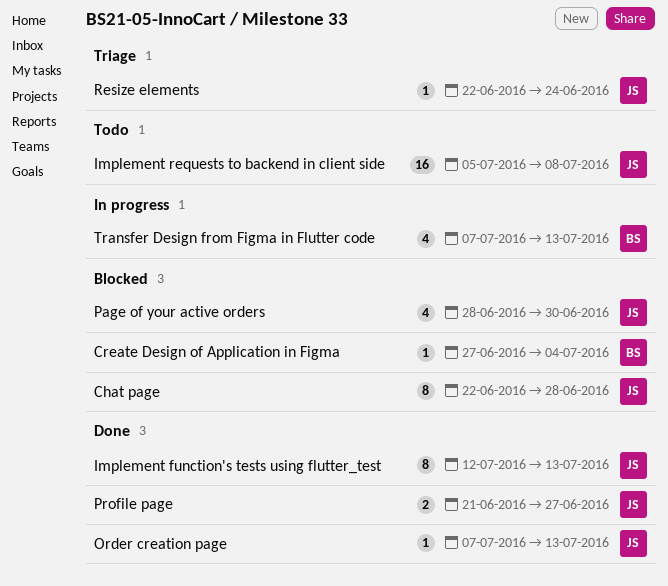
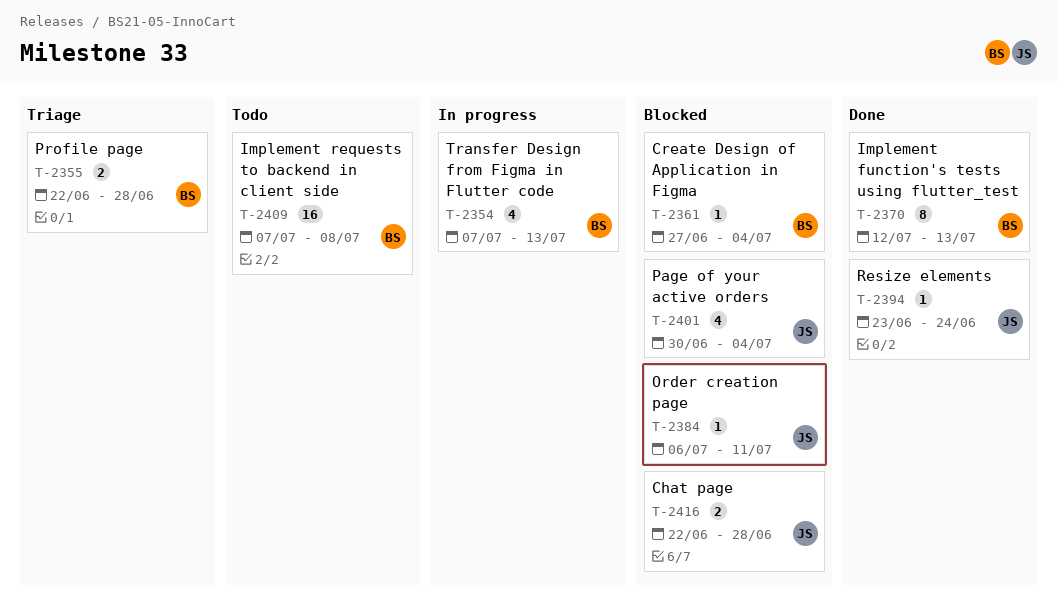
Chat page, estimate: 8 -> 2
Implement function's tests using flutter_test, owner: JS -> BS
Implement requests to backend in client side, owner: JS -> BS
Implement requests to backend in client side, start: Jul 5 -> Jul 7
Order creation page, status: Done -> Blocked
Order creation page, start: Jul 7 -> Jul 6
Order creation page, due: Jul 13 -> Jul 11
Page of your active orders, start: Jun 28 -> Jun 30
Page of your active orders, due: Jun 30 -> Jul 4
Profile page, status: Done -> Triage
Profile page, owner: JS -> BS
Profile page, start: Jun 21 -> Jun 22
Profile page, due: Jun 27 -> Jun 28
Resize elements, status: Triage -> Done
Resize elements, start: Jun 22 -> Jun 23

